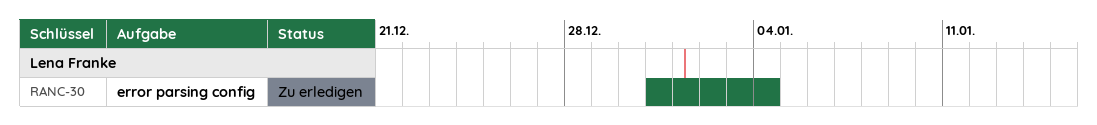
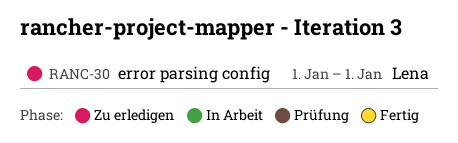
RANC-30, start: Dec 31 -> Jan 1
RANC-30, due: Jan 4 -> Jan 1

